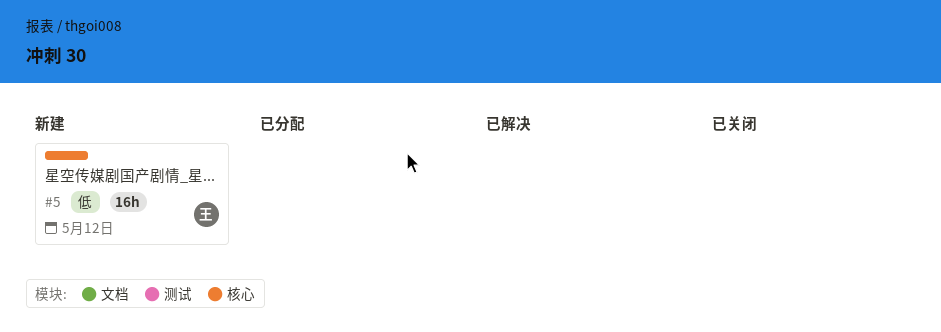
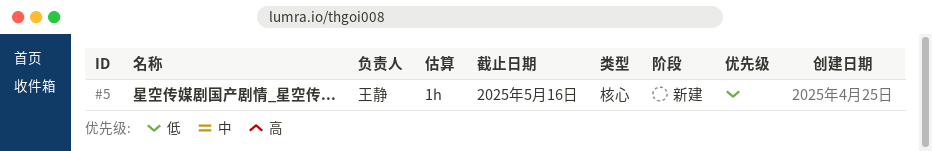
#5, estimate: 16h -> 1h
#5, due: May 12 -> May 16

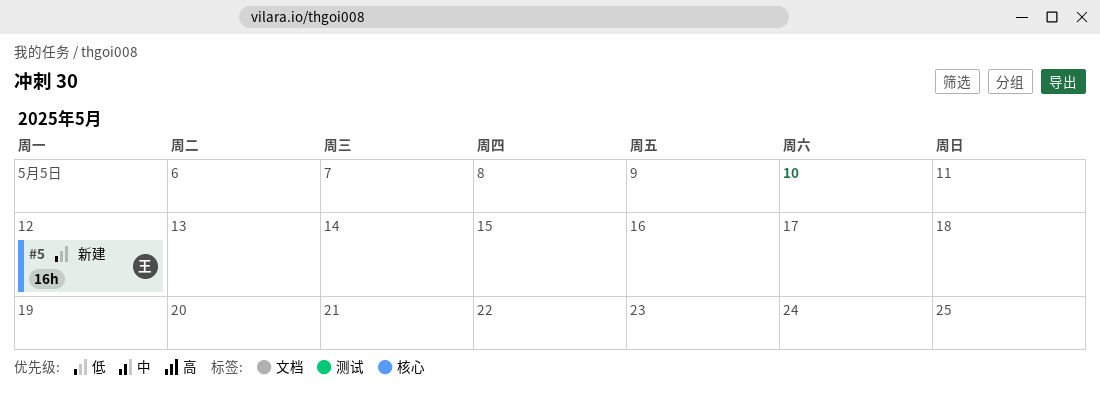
#5, estimate: 1h -> 16h
#5, due: May 16 -> May 12

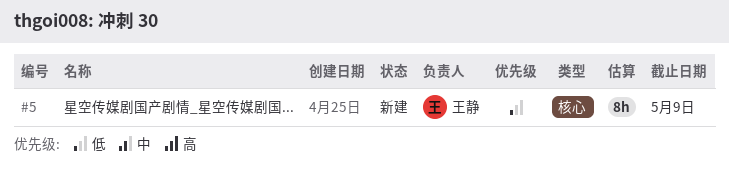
#5, estimate: 16h -> 8h
#5, due: May 12 -> May 9

